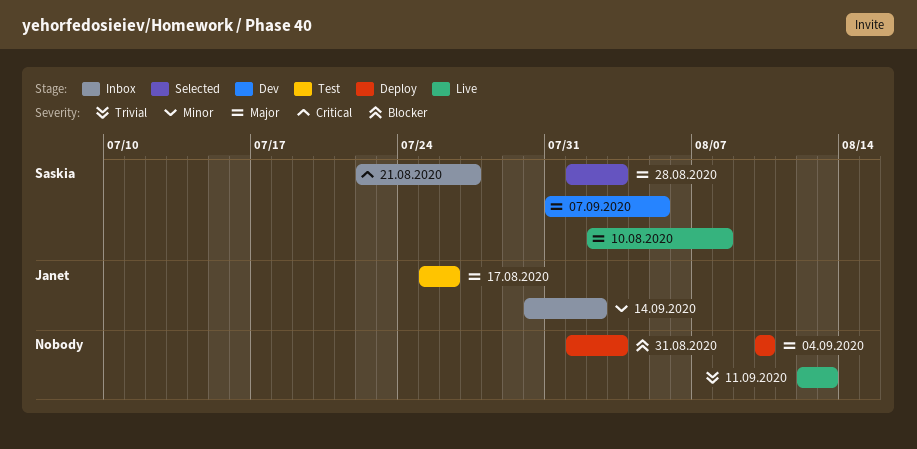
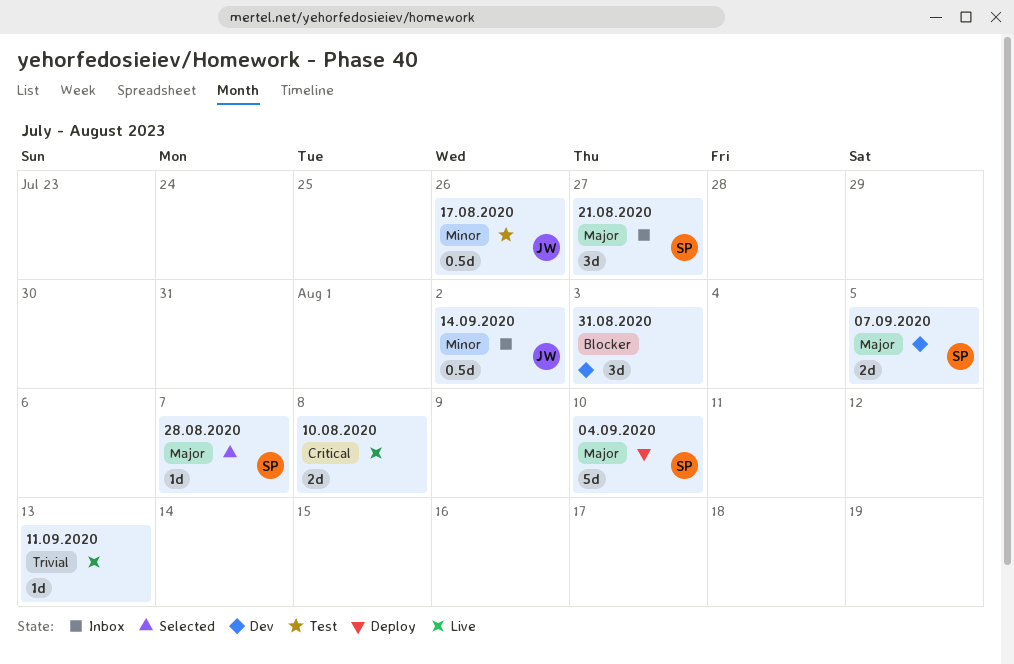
04.09.2020, owner: none -> Saskia
10.08.2020, owner: Saskia -> none
10.08.2020, priority: Major -> Critical
17.08.2020, priority: Major -> Minor
21.08.2020, priority: Critical -> Major
28.08.2020, due: Aug 3 -> Aug 7
31.08.2020, status: Deploy -> Dev

